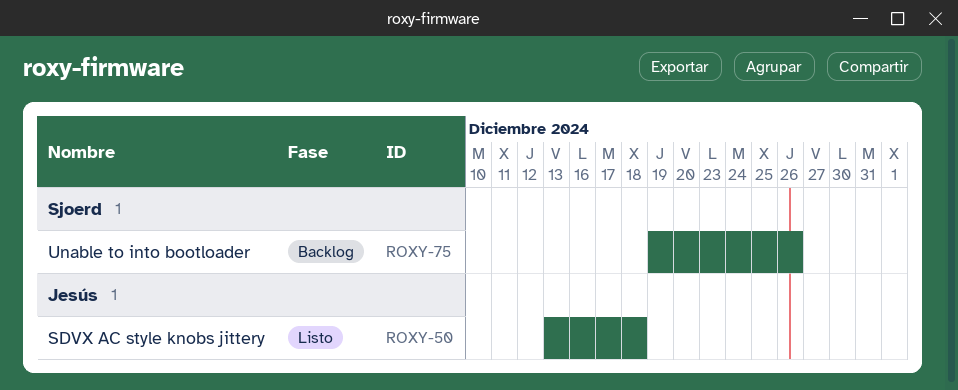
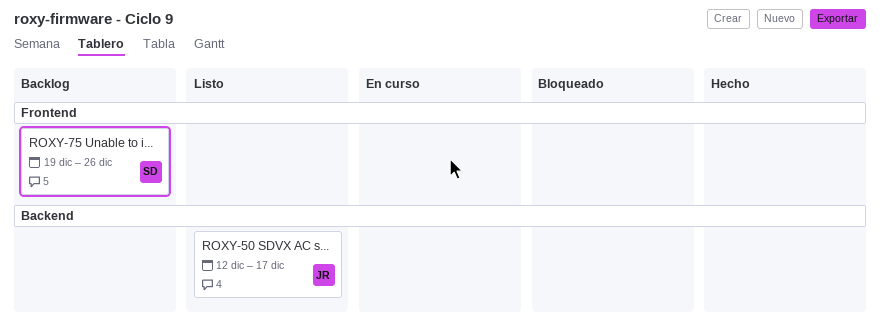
ROXY-50, start: Dec 13 -> Dec 12
ROXY-50, due: Dec 18 -> Dec 17

